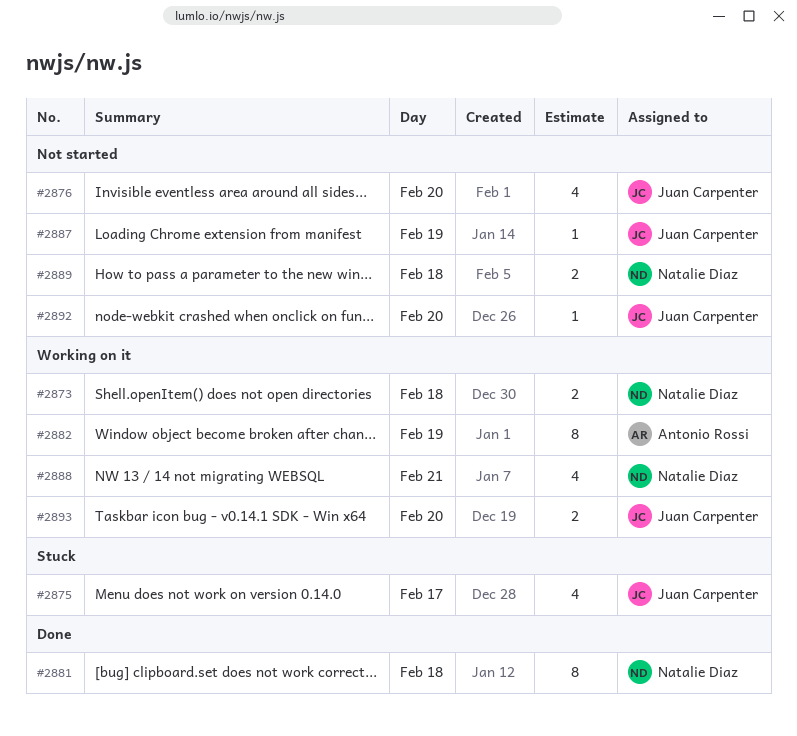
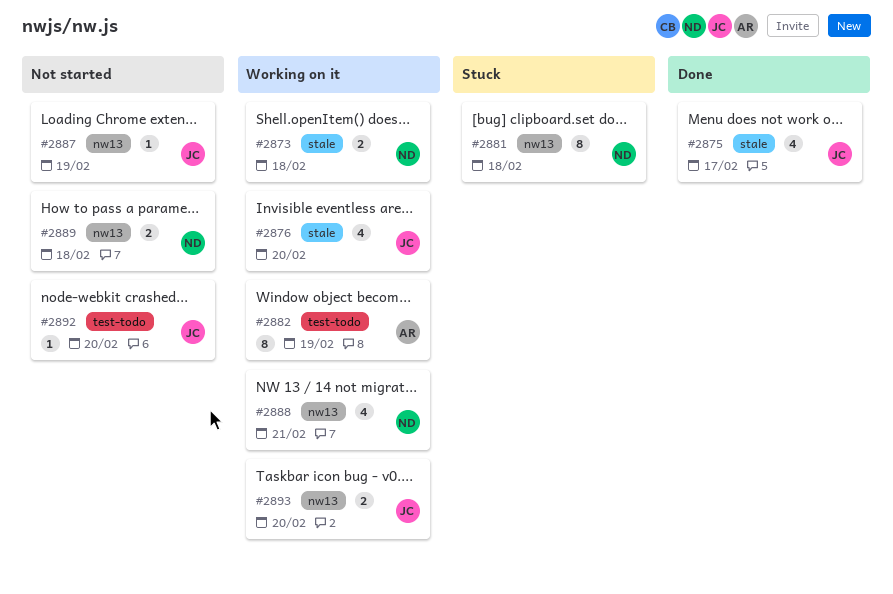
#2875, status: Stuck -> Done
#2876, status: Not started -> Working on it
#2881, status: Done -> Stuck

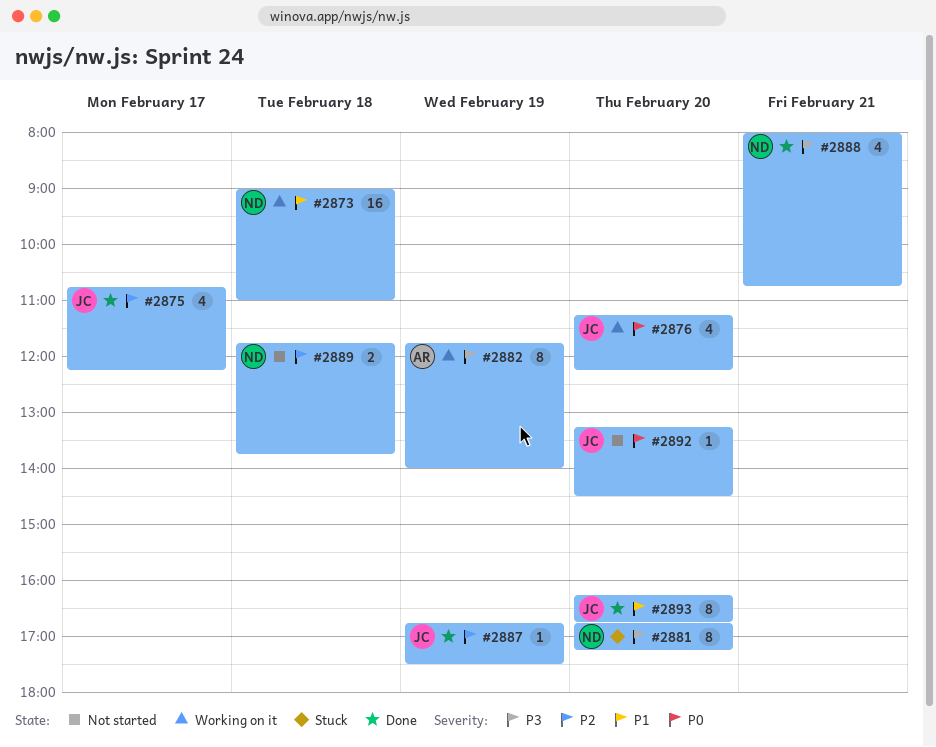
#2873, estimate: 2 -> 16
#2881, day: Feb 18 -> Feb 20
#2887, status: Not started -> Done
#2888, status: Working on it -> Done
#2893, status: Working on it -> Done
#2893, estimate: 2 -> 8

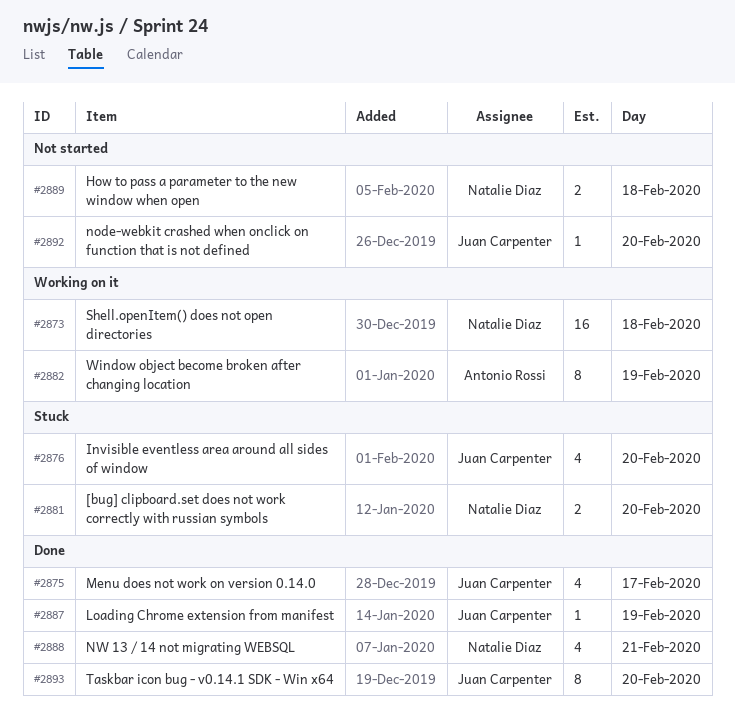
#2876, status: Working on it -> Stuck
#2881, estimate: 8 -> 2

